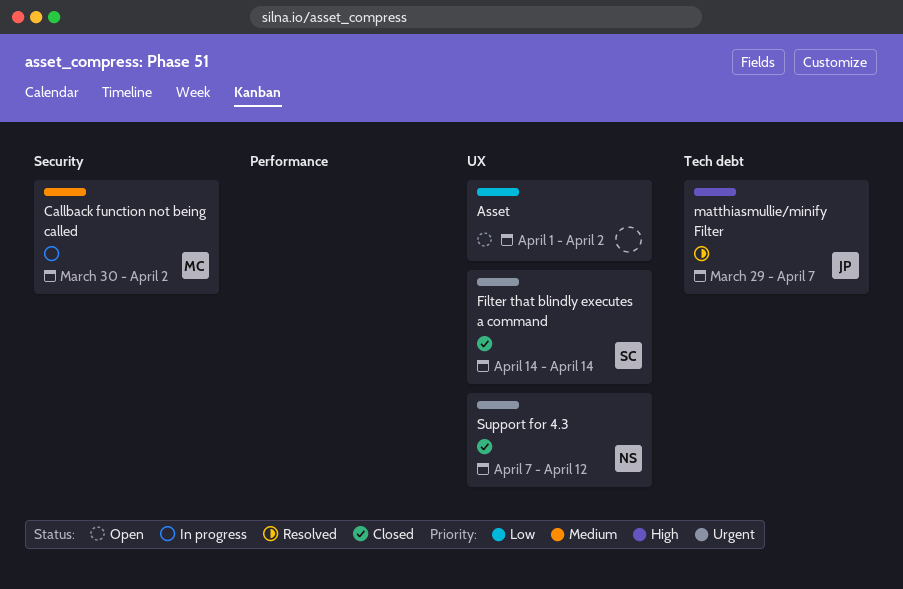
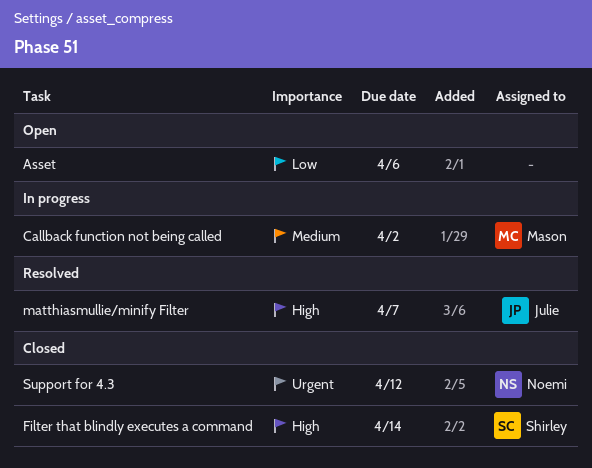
Asset, due: Apr 2 -> Apr 6
Filter that blindly executes a command, priority: Urgent -> High

